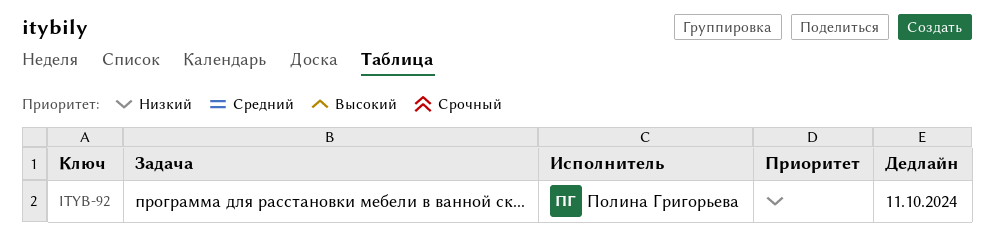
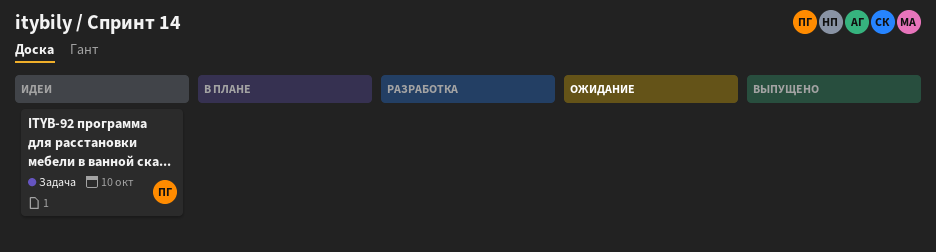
ITYB-92, due: Oct 11 -> Oct 10

